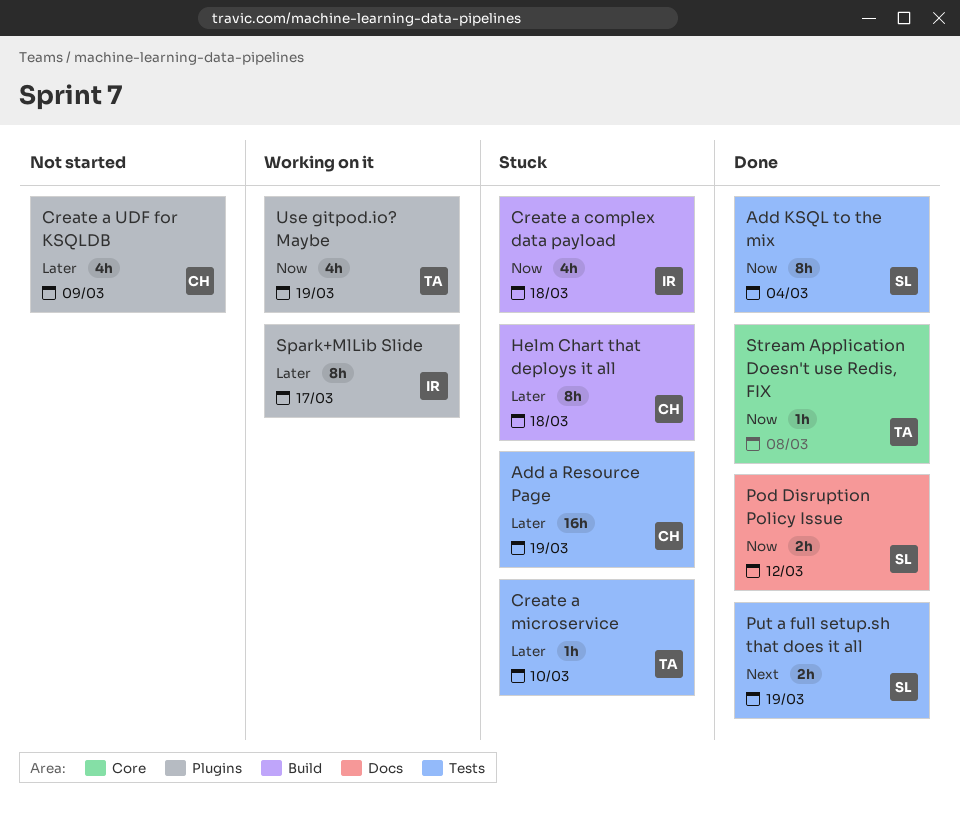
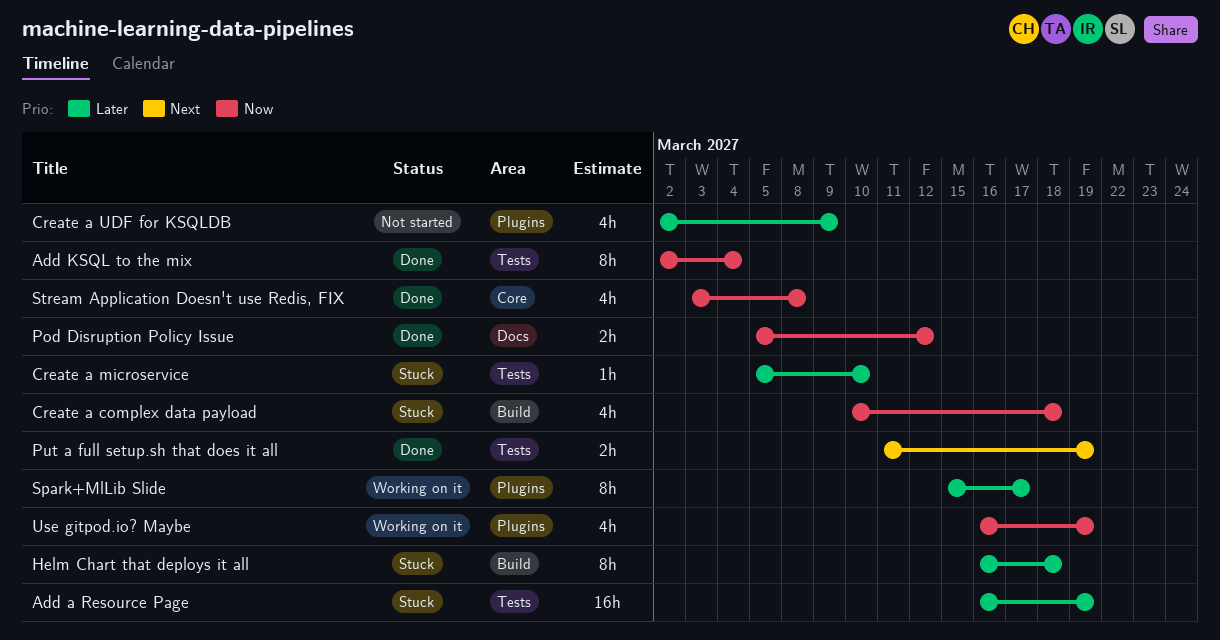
Stream Application Doesn't use Redis, FIX, estimate: 1h -> 4h

